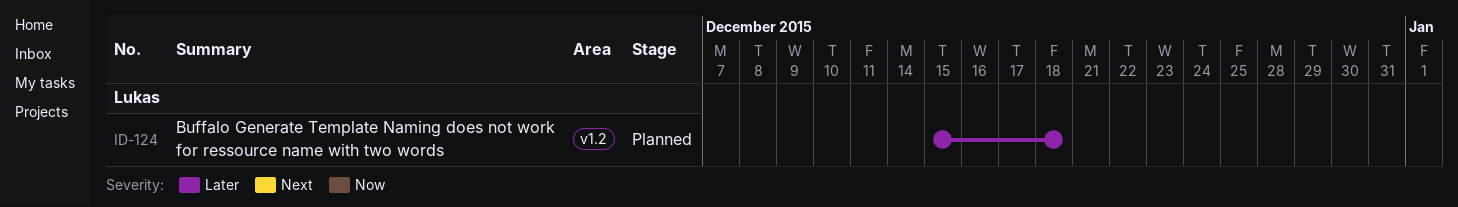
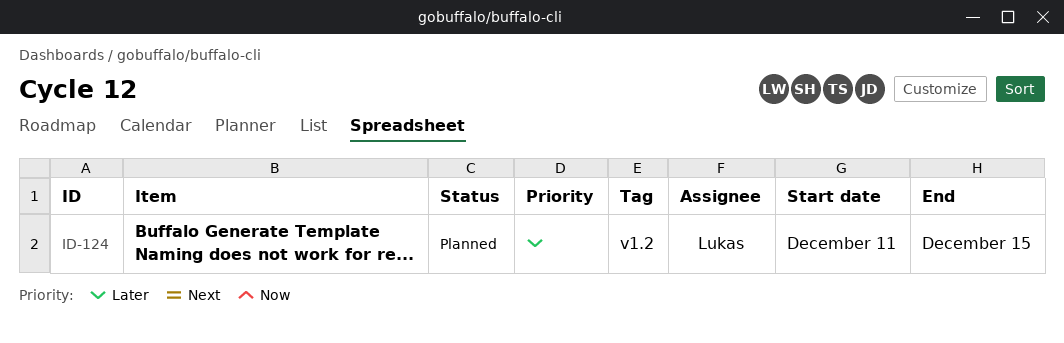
ID-124, start: Dec 15 -> Dec 11
ID-124, due: Dec 18 -> Dec 15

